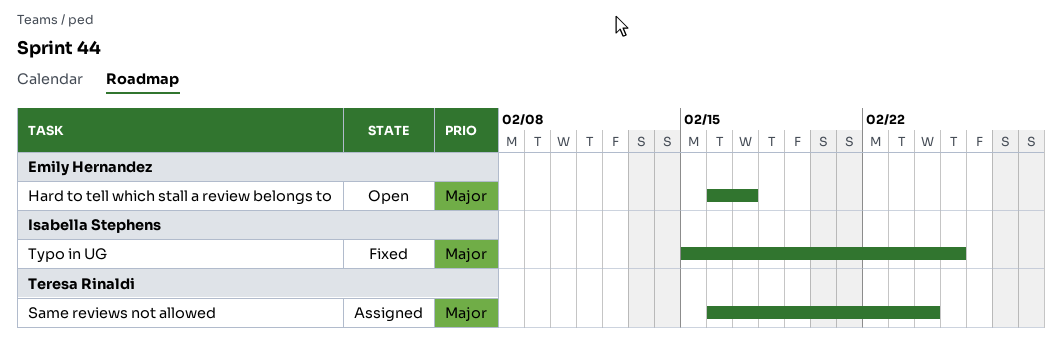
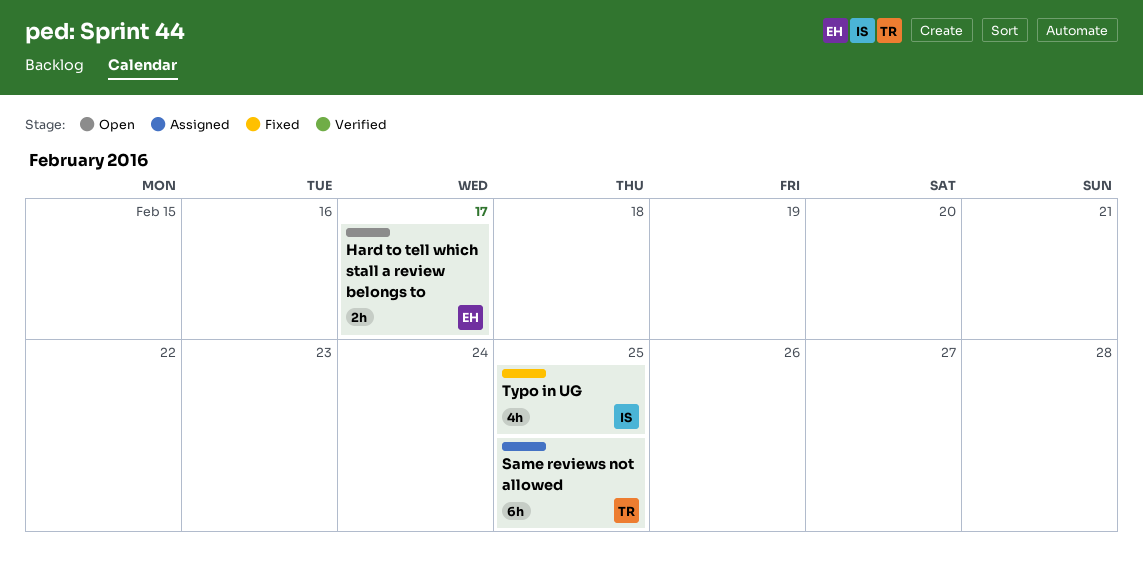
Same reviews not allowed, due: Feb 24 -> Feb 25

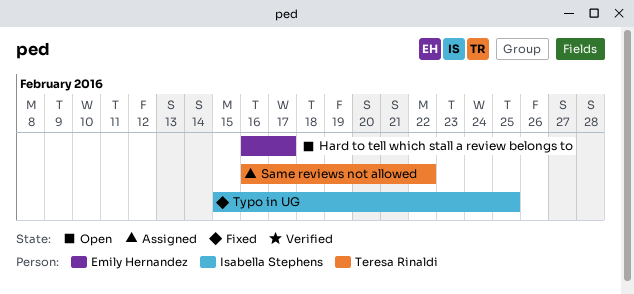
Same reviews not allowed, due: Feb 25 -> Feb 22

